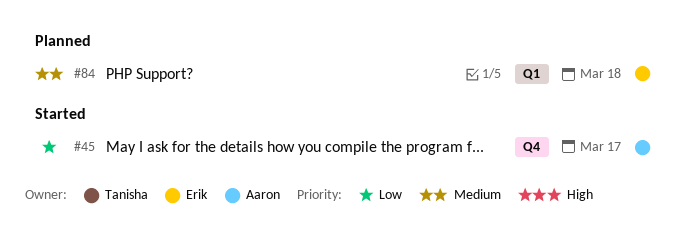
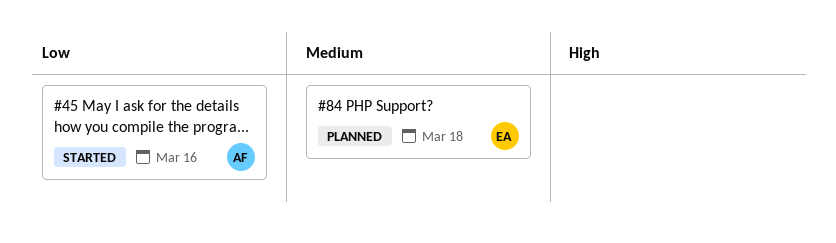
#45, due: Mar 17 -> Mar 16

